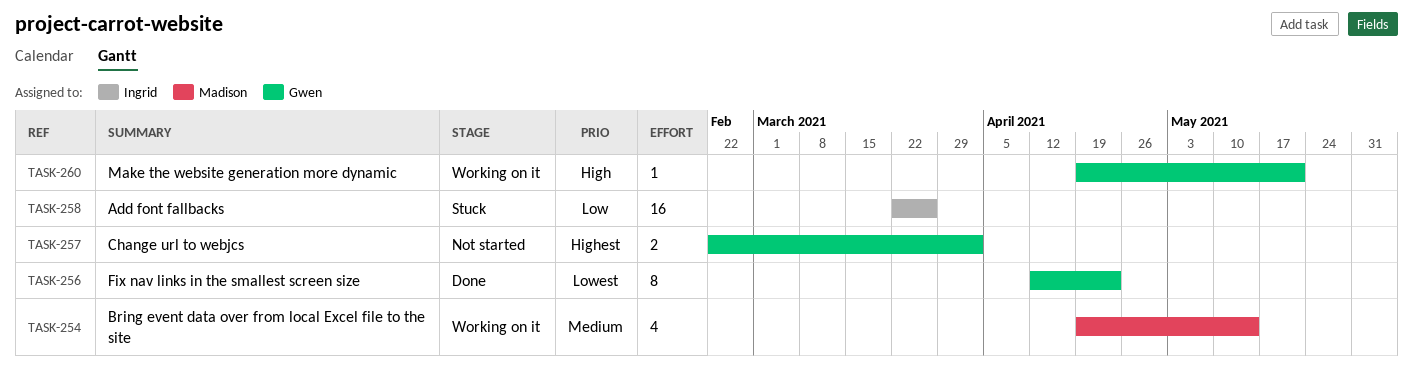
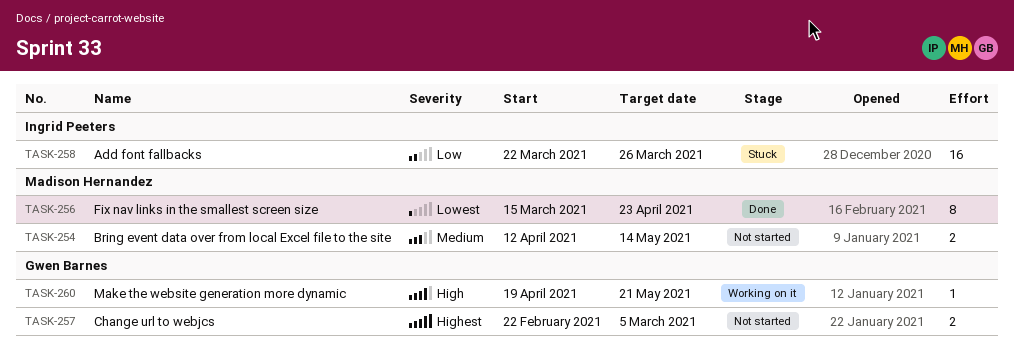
TASK-254, status: Working on it -> Not started
TASK-254, estimate: 4 -> 2
TASK-254, start: Apr 19 -> Apr 12
TASK-256, owner: Gwen Barnes -> Madison Hernandez
TASK-256, start: Apr 12 -> Mar 15
TASK-257, due: Apr 2 -> Mar 5

